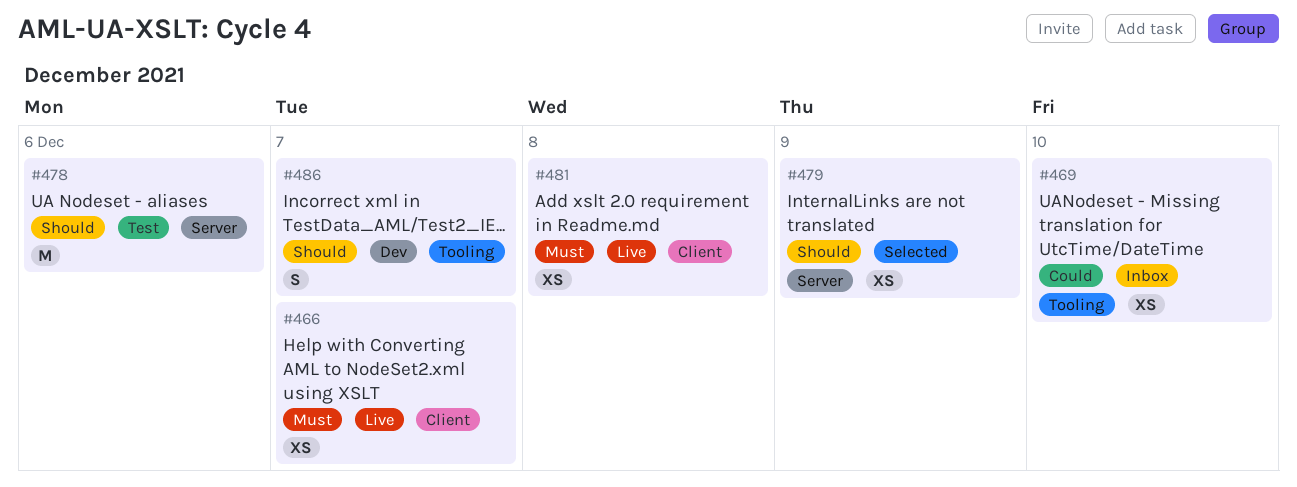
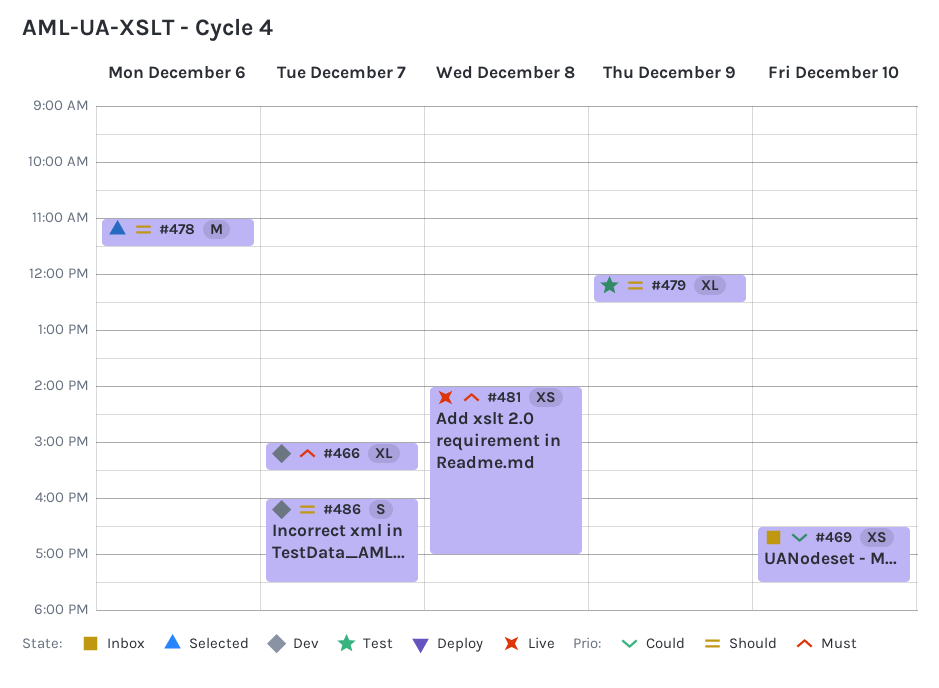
#466, status: Live -> Dev
#466, estimate: XS -> XL
#478, status: Test -> Selected
#479, status: Selected -> Test
#479, estimate: XS -> XL

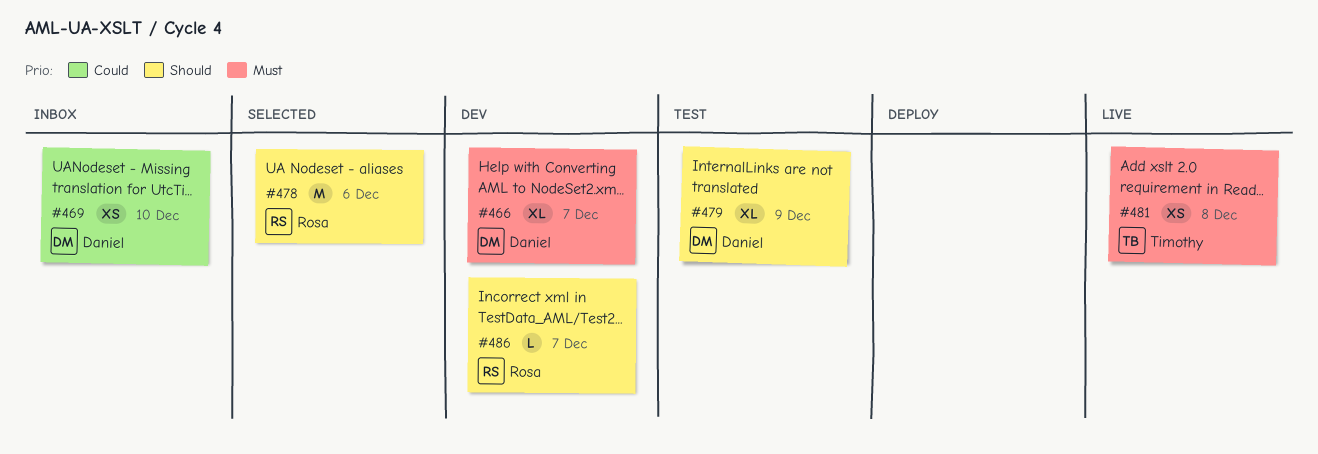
#486, estimate: S -> L

